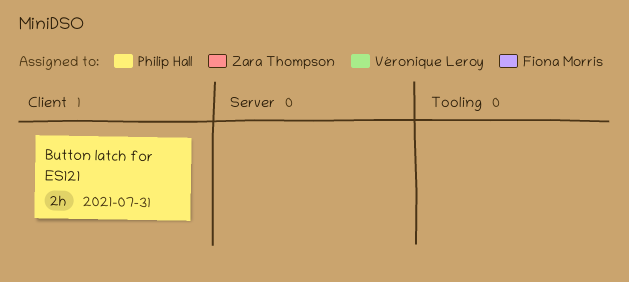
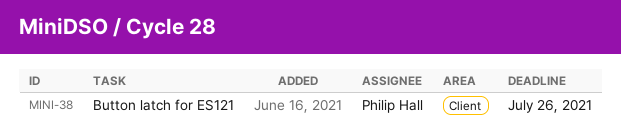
Button latch for ES121, due: Jul 31 -> Jul 26

